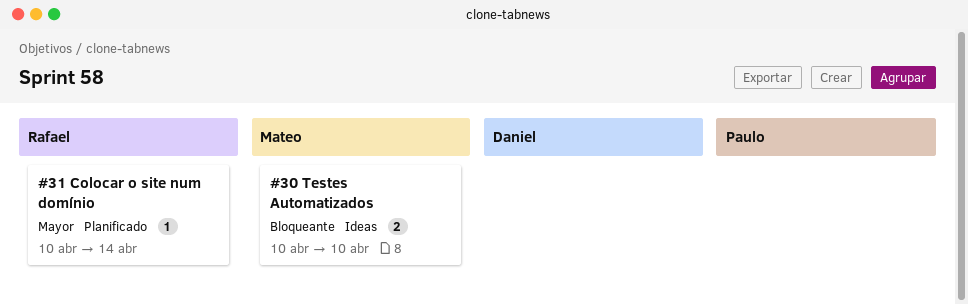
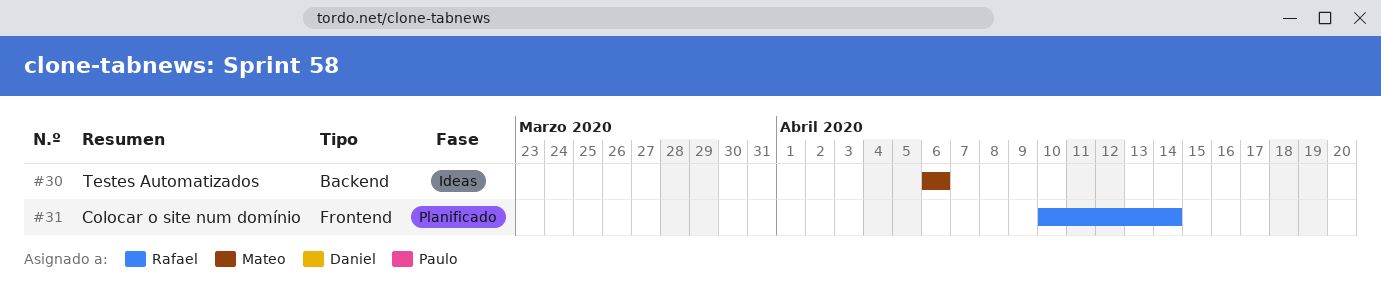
#30, start: Apr 10 -> Apr 6
#30, due: Apr 10 -> Apr 6

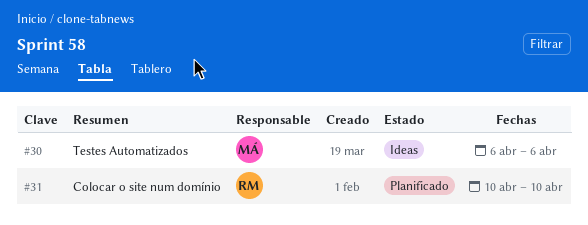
#31, due: Apr 14 -> Apr 10

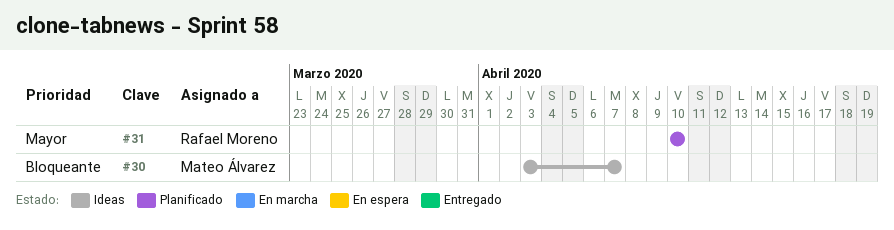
#30, start: Apr 6 -> Apr 3
#30, due: Apr 6 -> Apr 7

